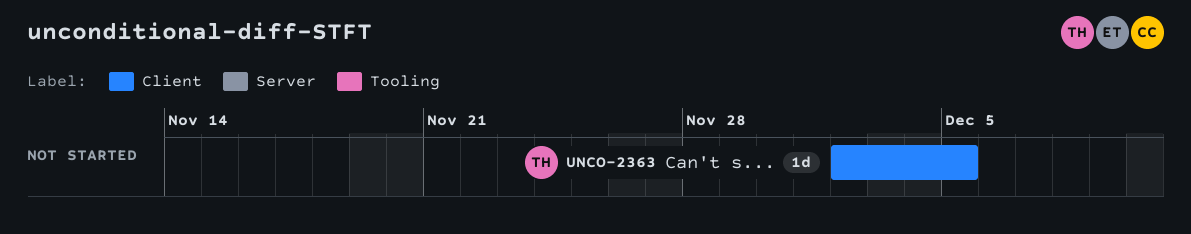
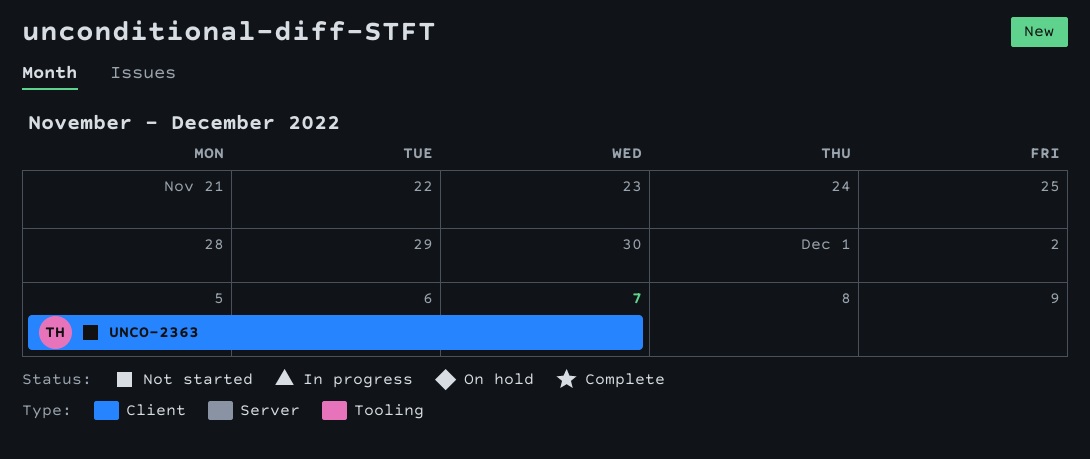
UNCO-2363, start: Dec 2 -> Dec 5
UNCO-2363, due: Dec 5 -> Dec 7

